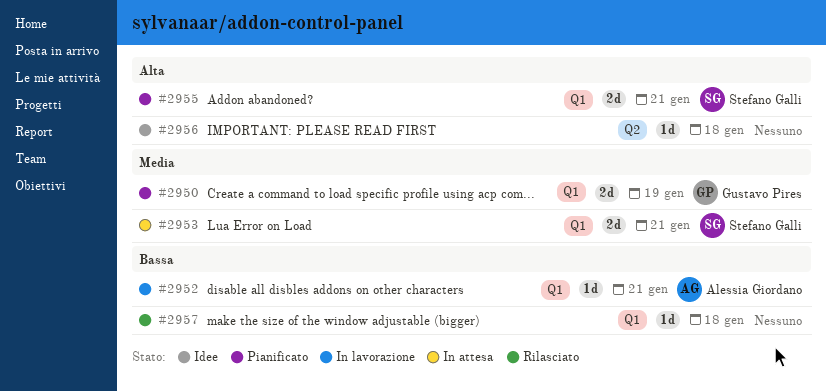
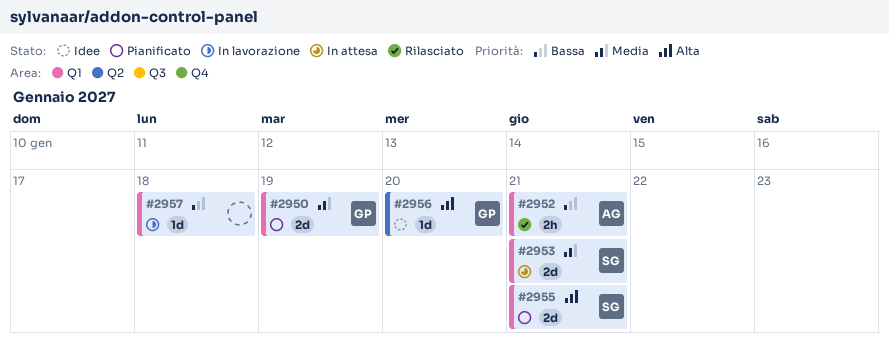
#2952, status: In lavorazione -> Rilasciato
#2952, estimate: 1d -> 2h
#2956, owner: none -> Gustavo Pires
#2956, due: Jan 18 -> Jan 20
#2957, status: Rilasciato -> In lavorazione

